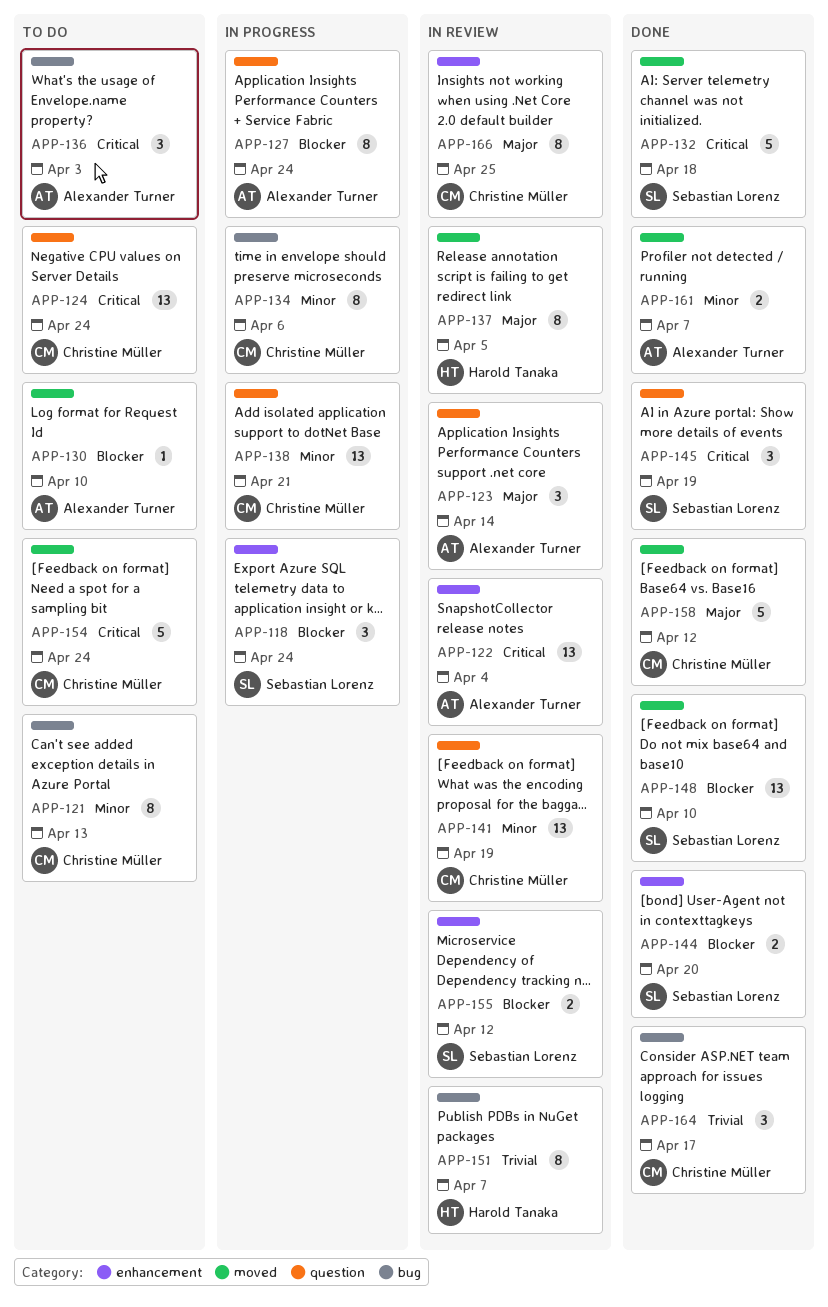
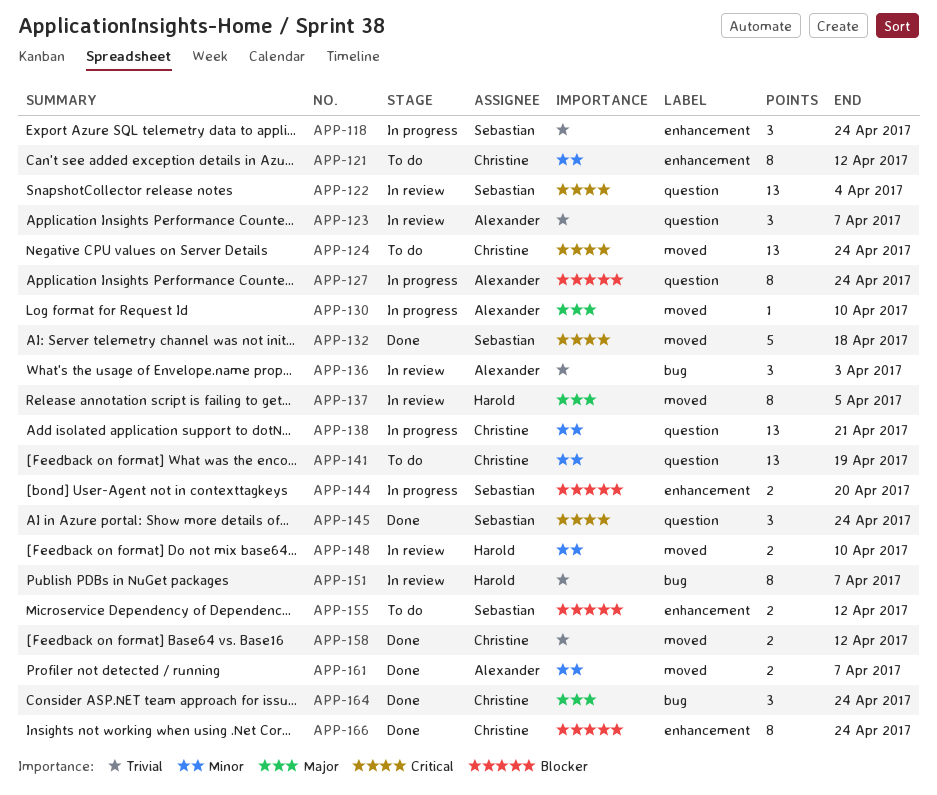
APP-118, priority: Blocker -> Trivial
APP-121, label: bug -> enhancement
APP-121, due: Apr 13 -> Apr 12
APP-122, owner: Alexander Turner -> Sebastian Lorenz
APP-122, label: enhancement -> question
APP-123, priority: Major -> Trivial
APP-123, due: Apr 14 -> Apr 7
APP-124, label: question -> moved
APP-130, status: To do -> In progress
APP-130, priority: Blocker -> Major
APP-134: present -> none
APP-136, status: To do -> In review
APP-136, priority: Critical -> Trivial
APP-141, status: In review -> To do
APP-144, status: Done -> In progress
APP-145, due: Apr 19 -> Apr 24
APP-148, status: Done -> In review
APP-148, owner: Sebastian Lorenz -> Harold Tanaka
APP-148, priority: Blocker -> Minor
APP-148, estimate: 13 -> 2
APP-154: present -> none
APP-155, status: In review -> To do
APP-158, priority: Major -> Trivial
APP-158, estimate: 5 -> 2
APP-164, priority: Trivial -> Major
APP-164, due: Apr 17 -> Apr 24
APP-166, status: In review -> Done
APP-166, priority: Major -> Blocker
APP-166, due: Apr 25 -> Apr 24

